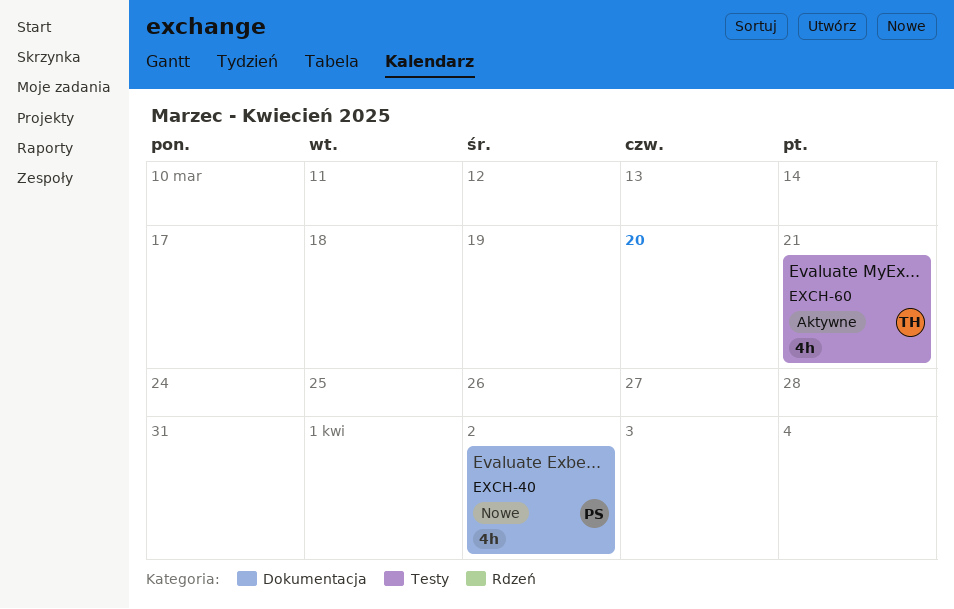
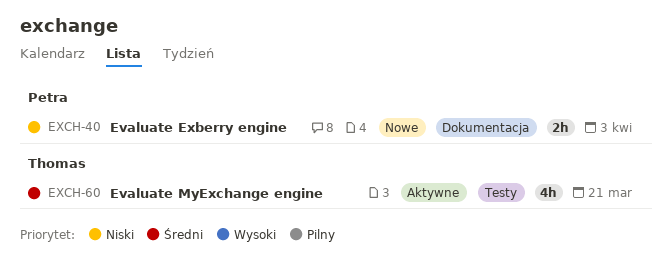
EXCH-40, estimate: 4h -> 2h
EXCH-40, due: Apr 2 -> Apr 3

